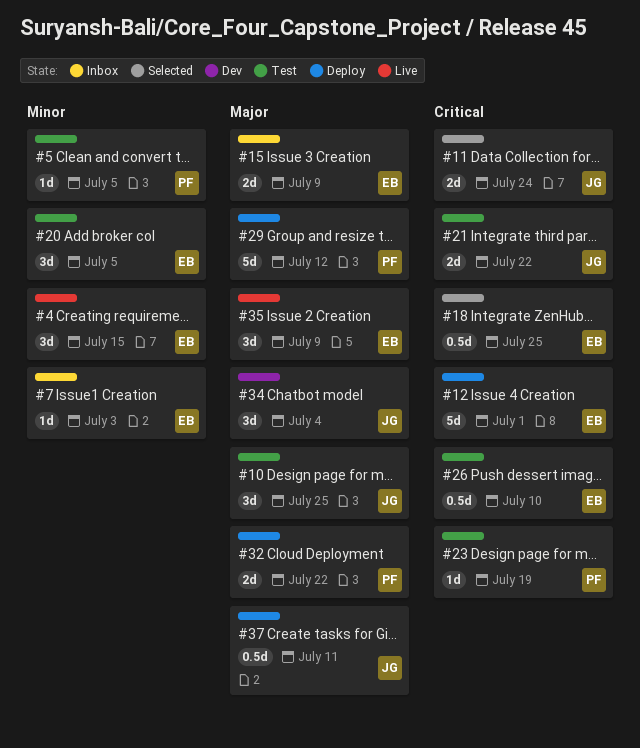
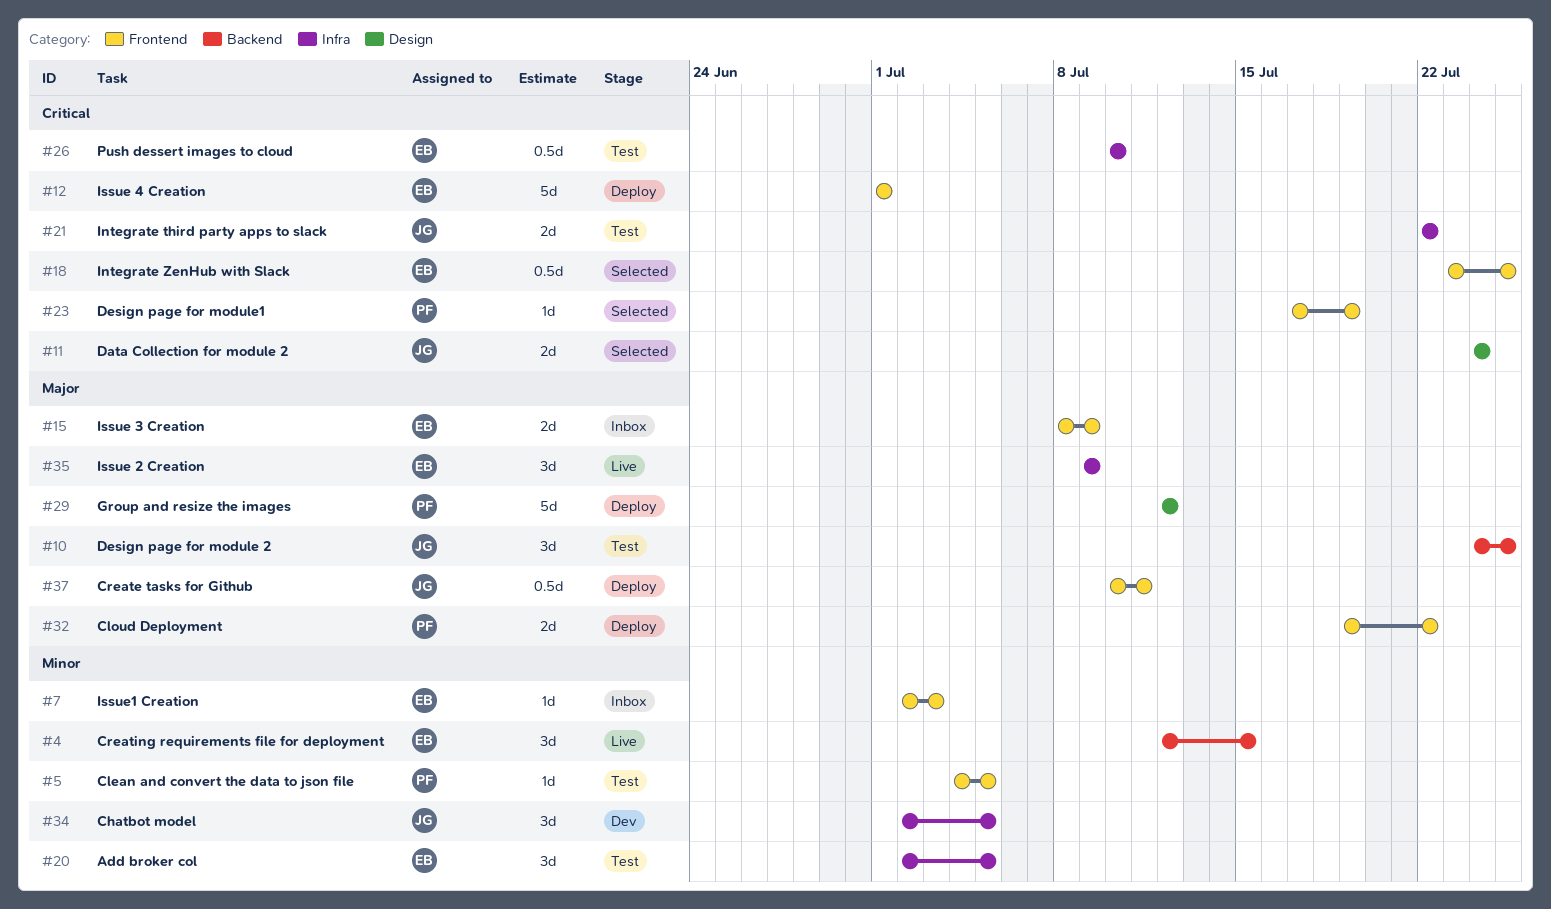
#23, status: Test -> Selected
#34, priority: Major -> Minor
#34, due: Jul 4 -> Jul 5

